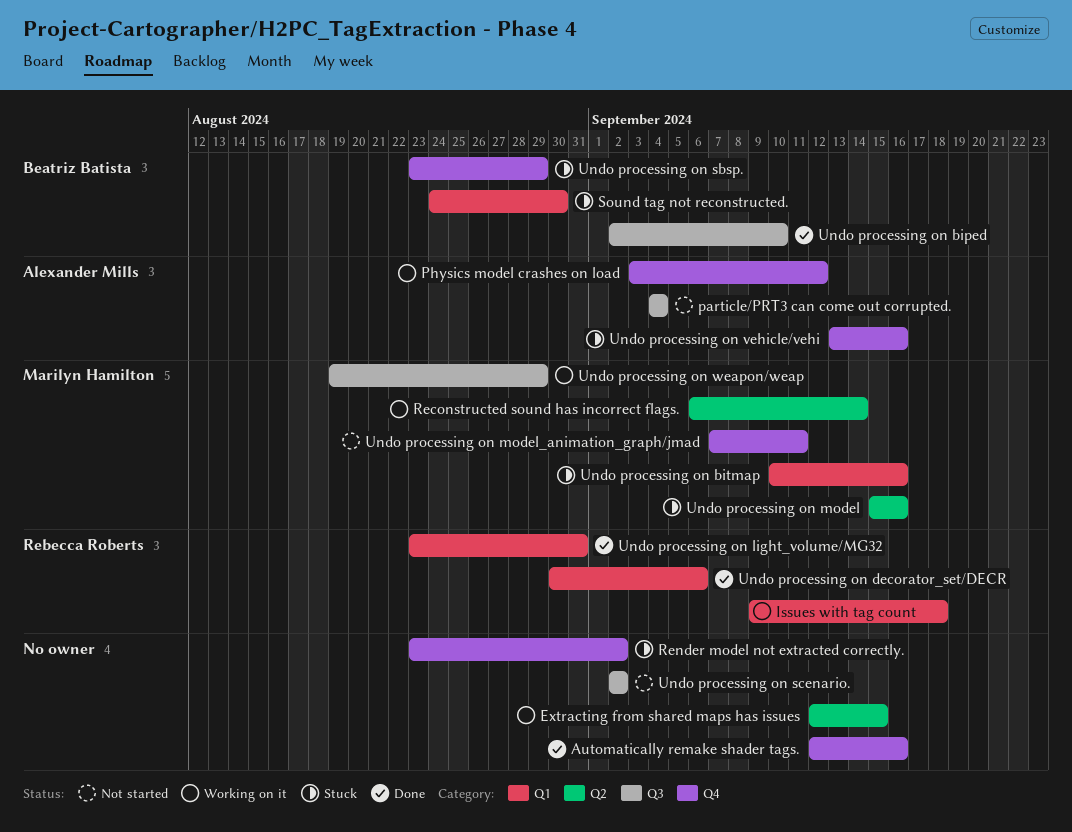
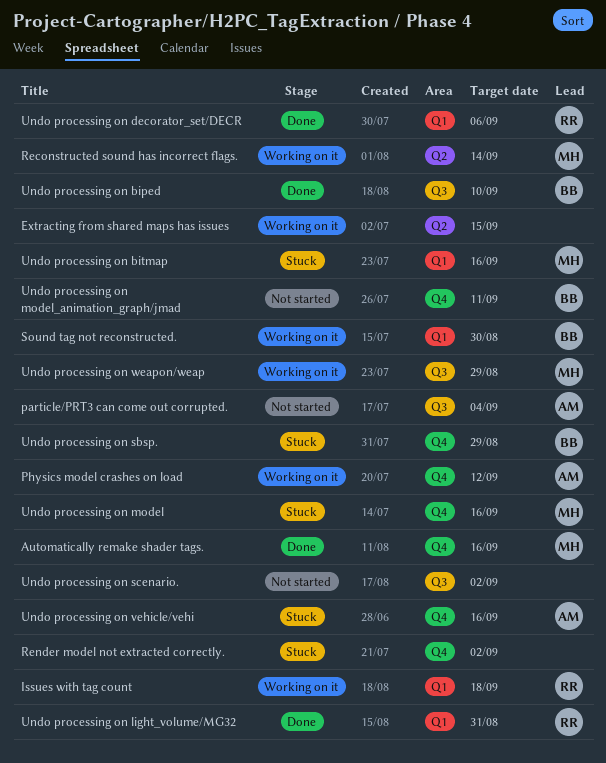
Automatically remake shader tags., owner: none -> Marilyn Hamilton
Sound tag not reconstructed., status: Stuck -> Working on it
Undo processing on model, label: Q2 -> Q4
Undo processing on model_animation_graph/jmad, owner: Marilyn Hamilton -> Beatriz Batista

